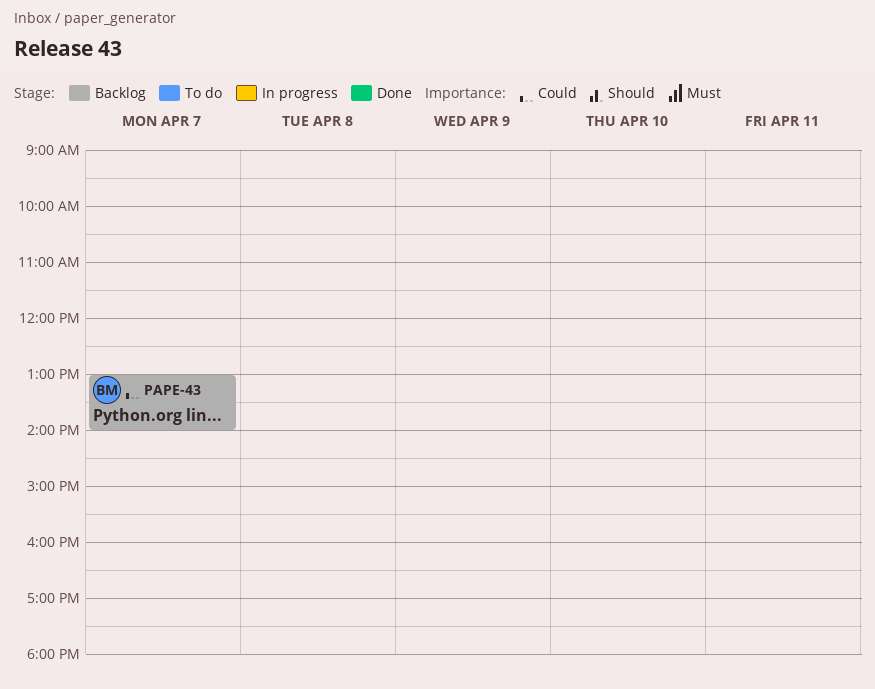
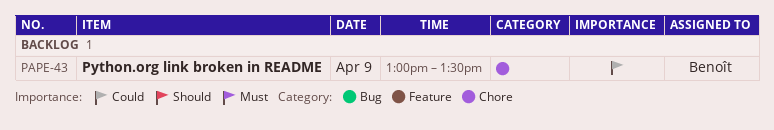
PAPE-43, day: Apr 7 -> Apr 9
PAPE-43, ends: 14:00 -> 13:30

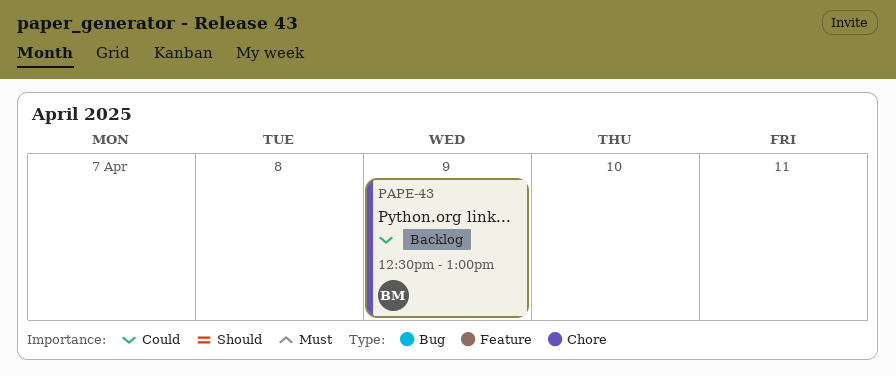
PAPE-43, begins: 13:00 -> 12:30
PAPE-43, ends: 13:30 -> 13:00

